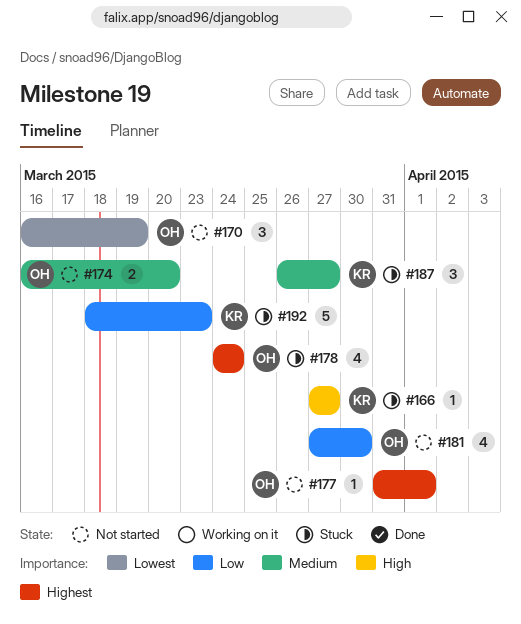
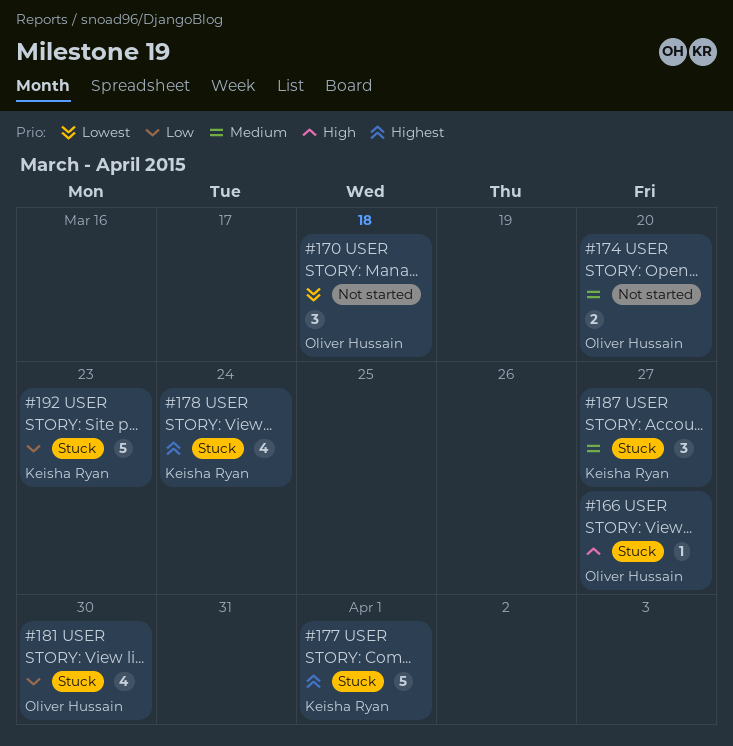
#166, owner: Keisha Ryan -> Oliver Hussain
#170, due: Mar 19 -> Mar 18
#177, status: Not started -> Stuck
#177, owner: Oliver Hussain -> Keisha Ryan
#177, estimate: 1 -> 5
#178, owner: Oliver Hussain -> Keisha Ryan
#181, status: Not started -> Stuck

